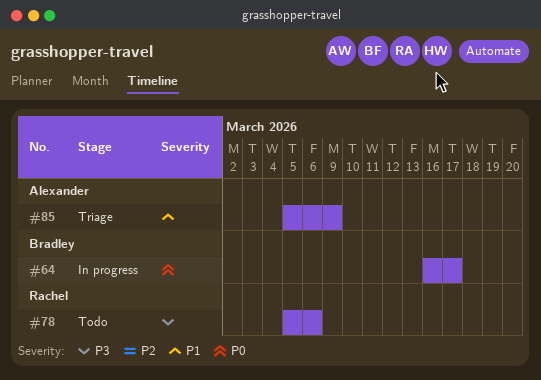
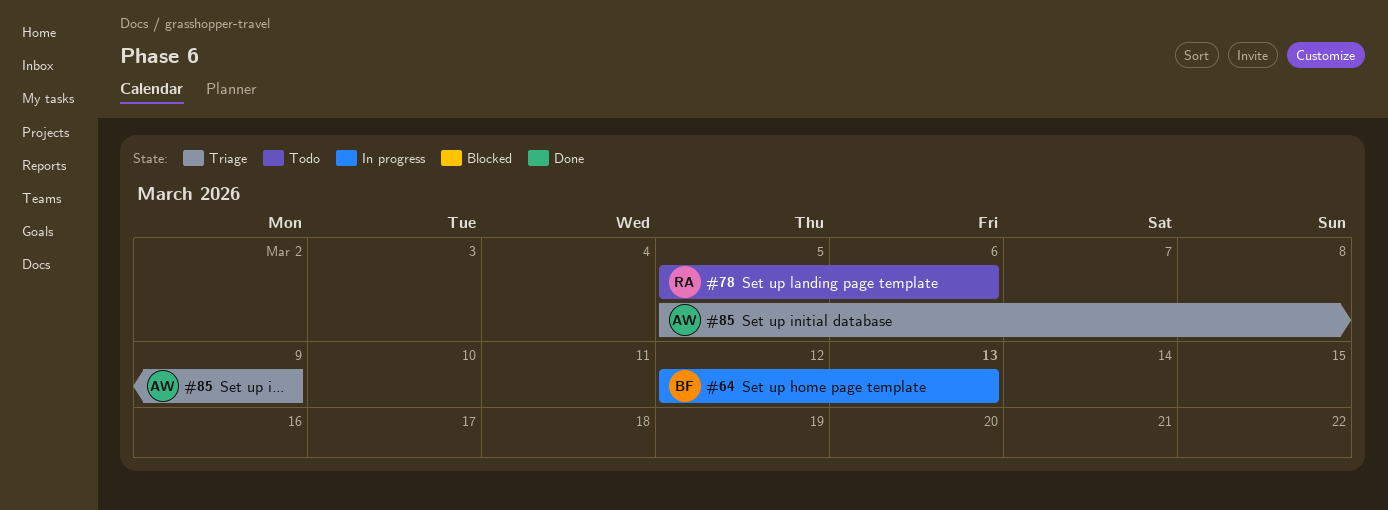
#64, start: Mar 16 -> Mar 12
#64, due: Mar 17 -> Mar 13

